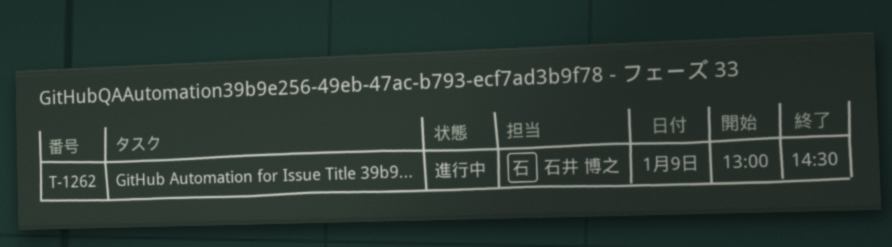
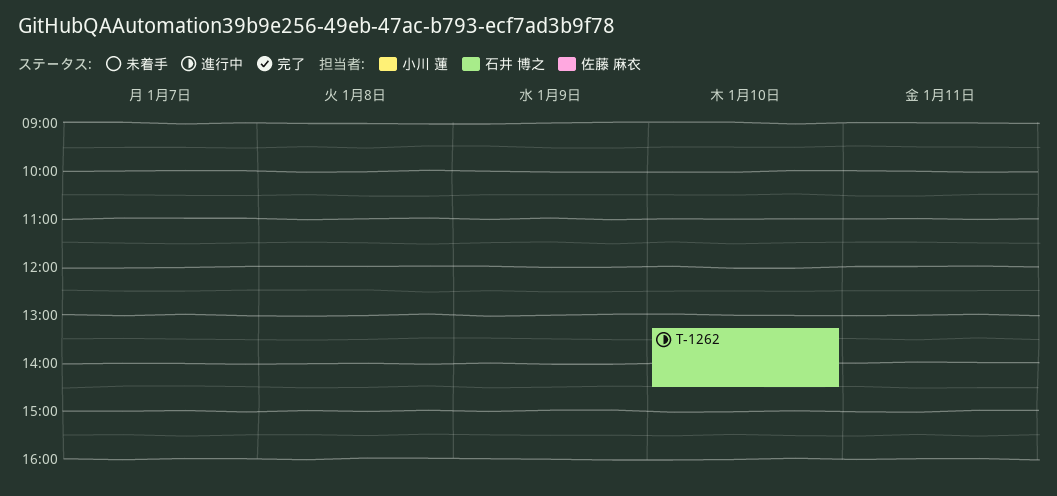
T-1262, day: Jan 9 -> Jan 10
T-1262, begins: 13:00 -> 13:15

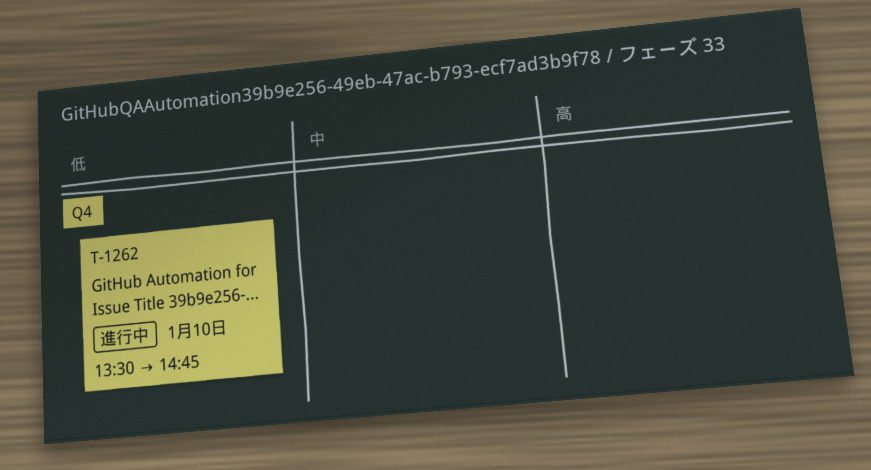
T-1262, begins: 13:15 -> 13:30
T-1262, ends: 14:30 -> 14:45

